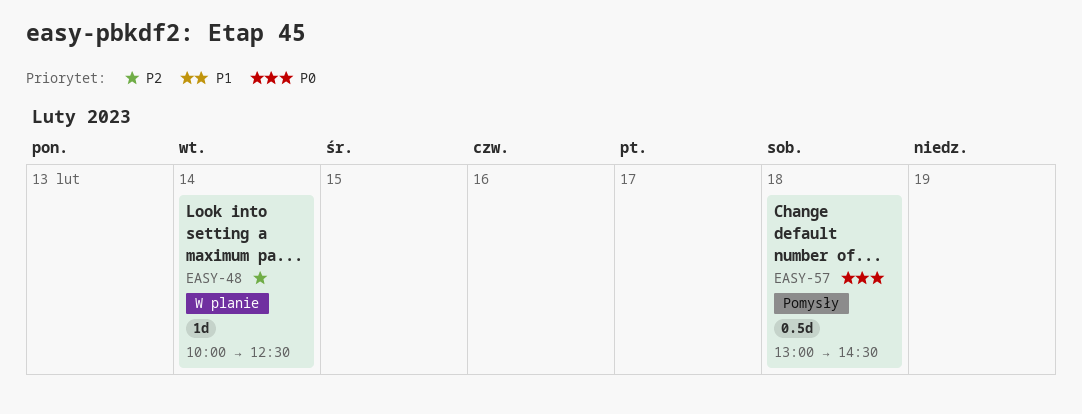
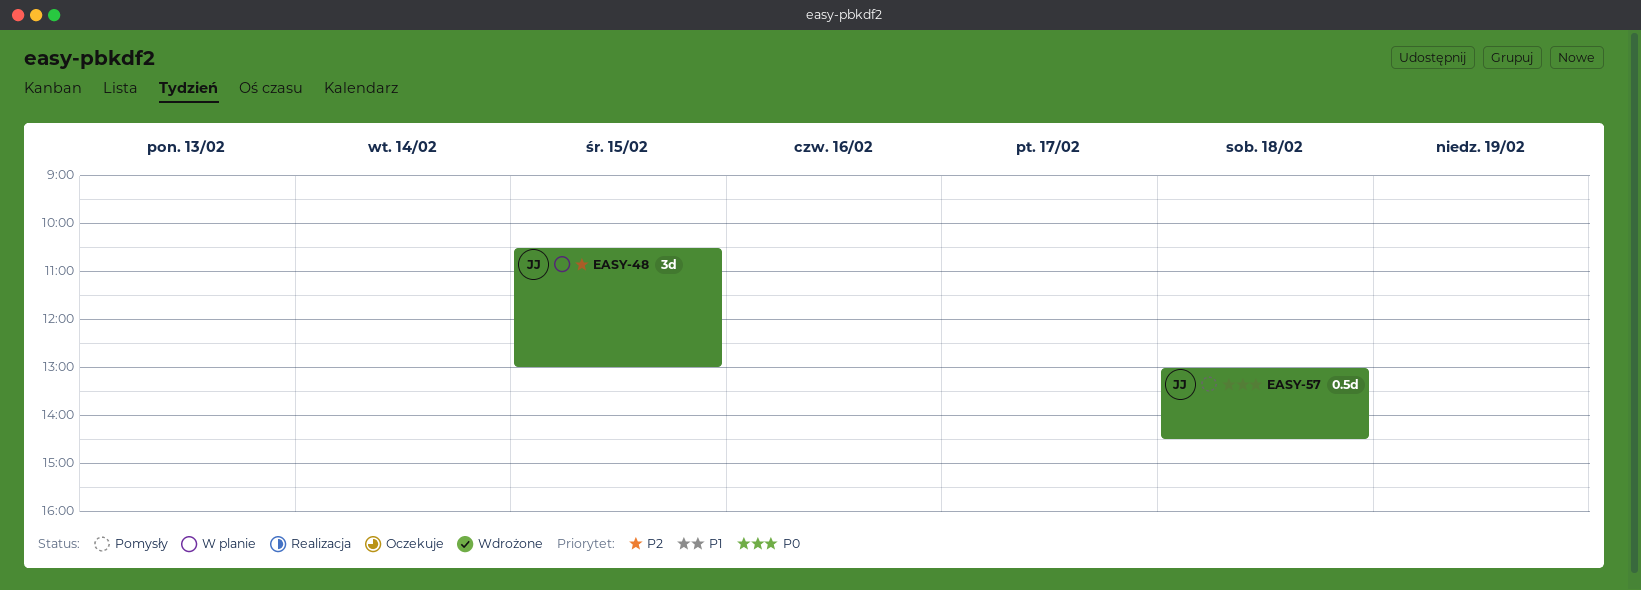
EASY-48, estimate: 1d -> 3d
EASY-48, day: Feb 14 -> Feb 15
EASY-48, begins: 10:00 -> 10:30
EASY-48, ends: 12:30 -> 13:00

